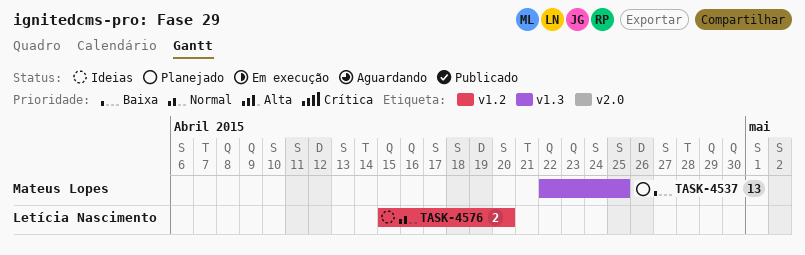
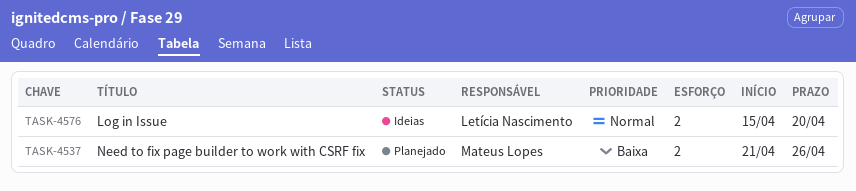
TASK-4537, estimate: 13 -> 2
TASK-4537, start: Apr 22 -> Apr 21
TASK-4537, due: Apr 25 -> Apr 26

